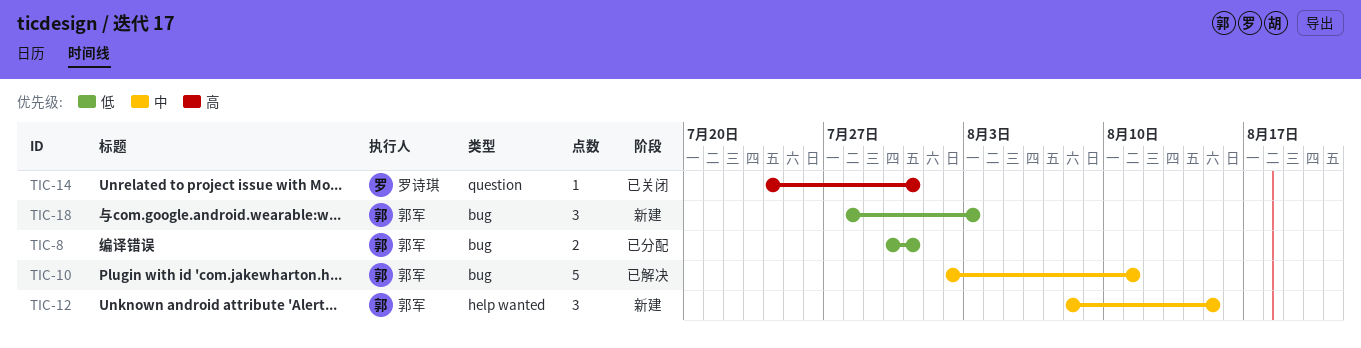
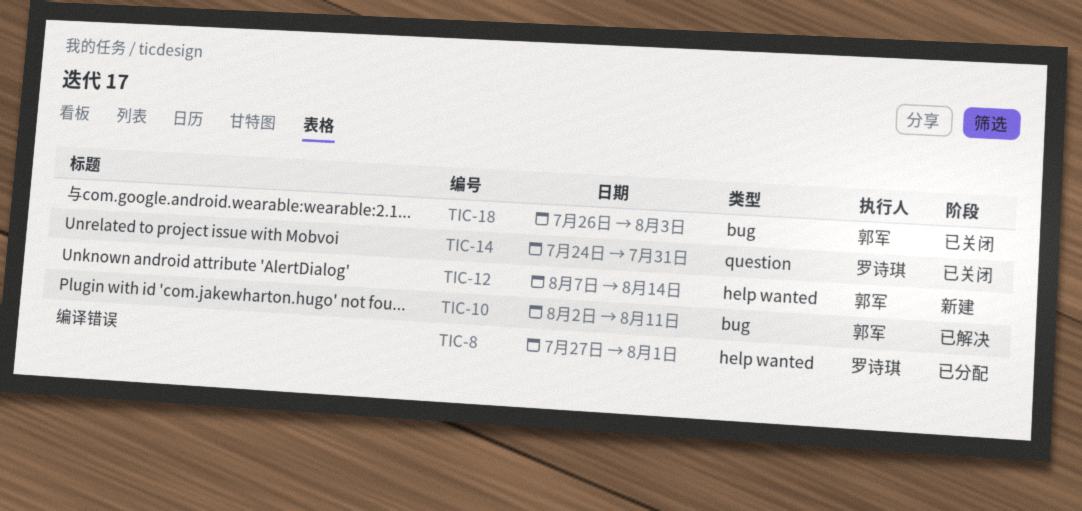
TIC-8, owner: 郭军 -> 罗诗琪
TIC-8, label: bug -> help wanted
TIC-8, start: Jul 30 -> Jul 27
TIC-8, due: Jul 31 -> Aug 1
TIC-12, start: Aug 8 -> Aug 7
TIC-12, due: Aug 15 -> Aug 14
TIC-18, status: 新建 -> 已关闭
TIC-18, start: Jul 28 -> Jul 26

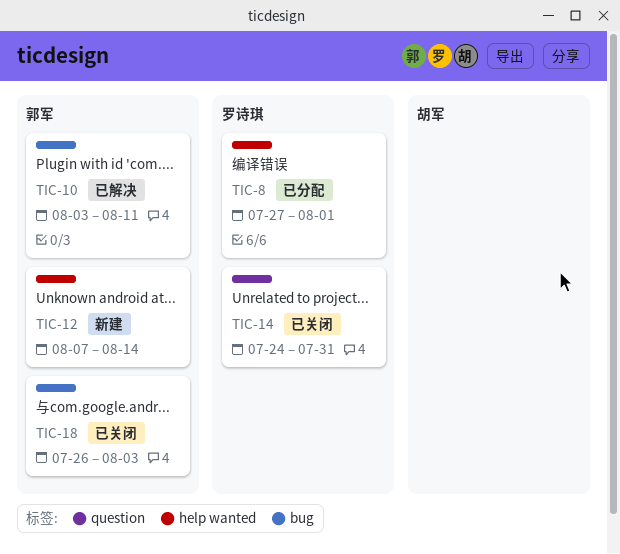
TIC-10, start: Aug 2 -> Aug 3

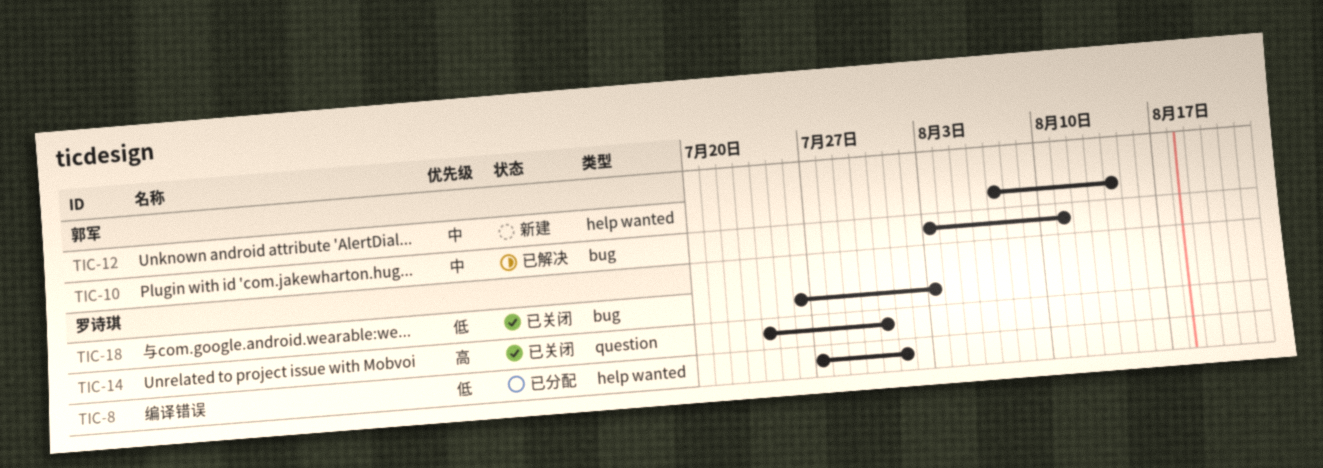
TIC-18, owner: 郭军 -> 罗诗琪

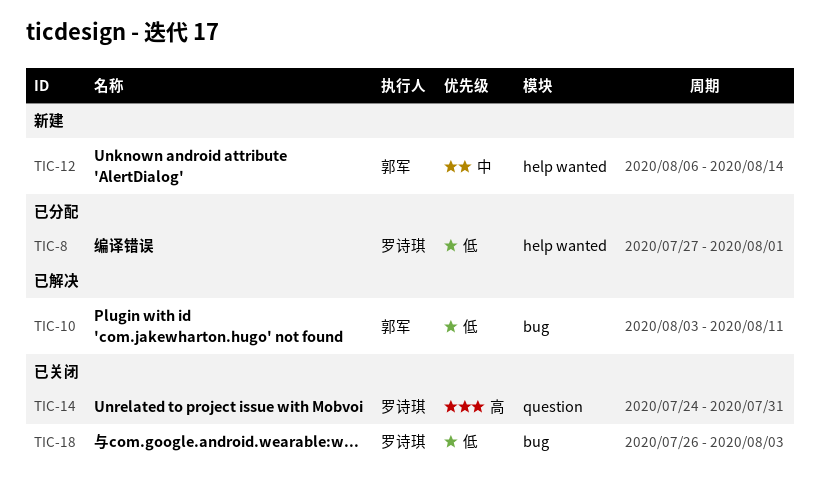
TIC-10, priority: 中 -> 低
TIC-12, start: Aug 7 -> Aug 6

